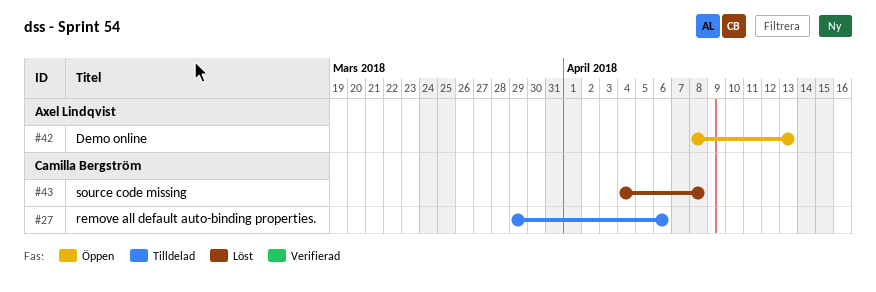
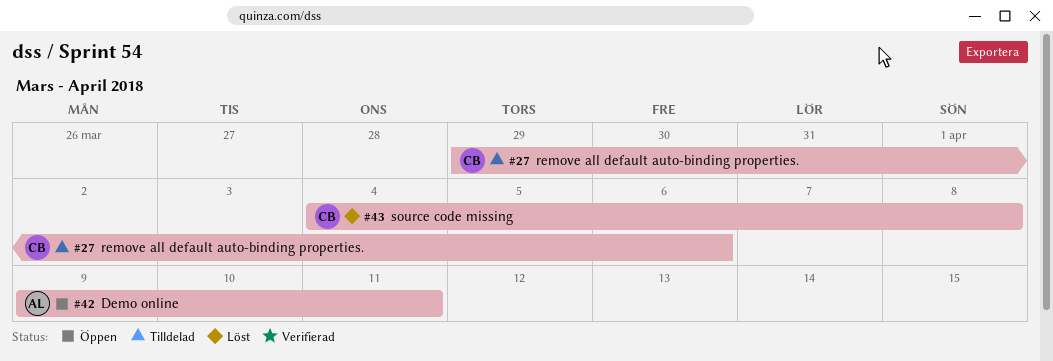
#42, start: Apr 8 -> Apr 9
#42, due: Apr 13 -> Apr 11

